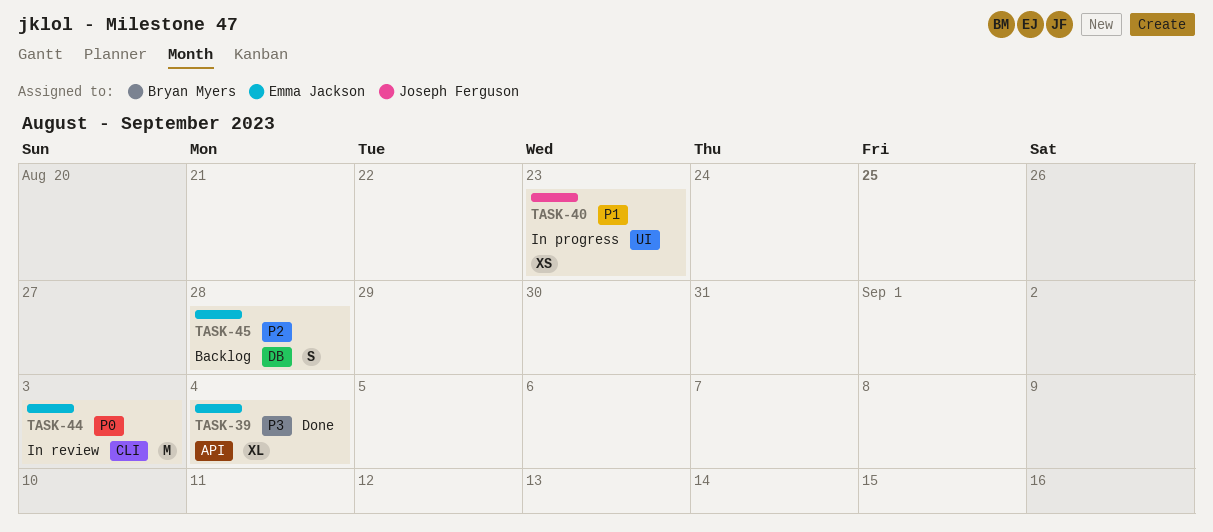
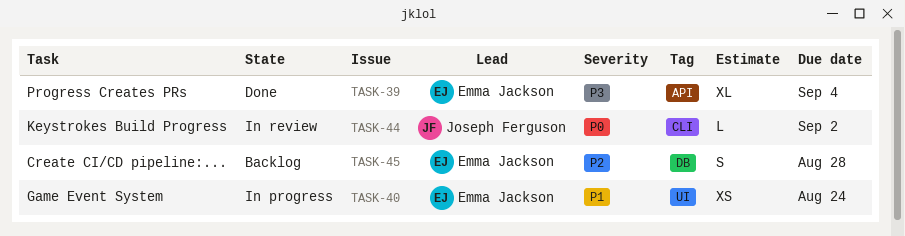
TASK-40, owner: Joseph Ferguson -> Emma Jackson
TASK-40, due: Aug 23 -> Aug 24
TASK-44, owner: Emma Jackson -> Joseph Ferguson
TASK-44, estimate: M -> L
TASK-44, due: Sep 3 -> Sep 2

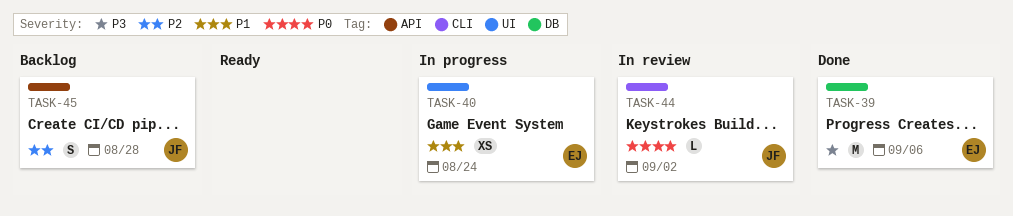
TASK-39, label: API -> DB
TASK-39, estimate: XL -> M
TASK-39, due: Sep 4 -> Sep 6
TASK-45, owner: Emma Jackson -> Joseph Ferguson
TASK-45, label: DB -> API

